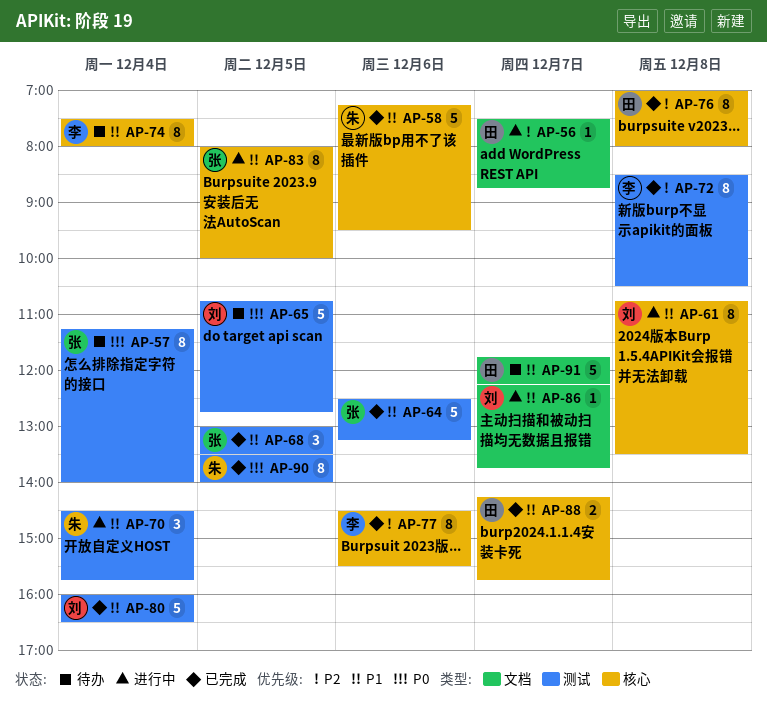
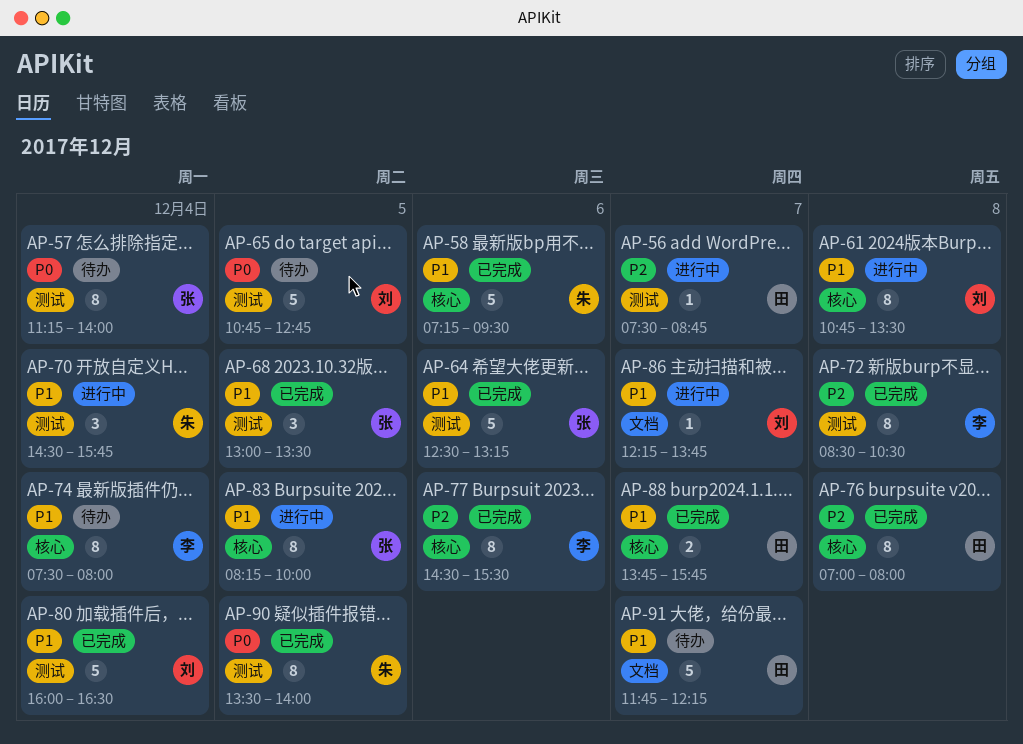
AP-56, label: 文档 -> 测试
AP-83, begins: 08:00 -> 08:15
AP-88, begins: 14:15 -> 13:45

